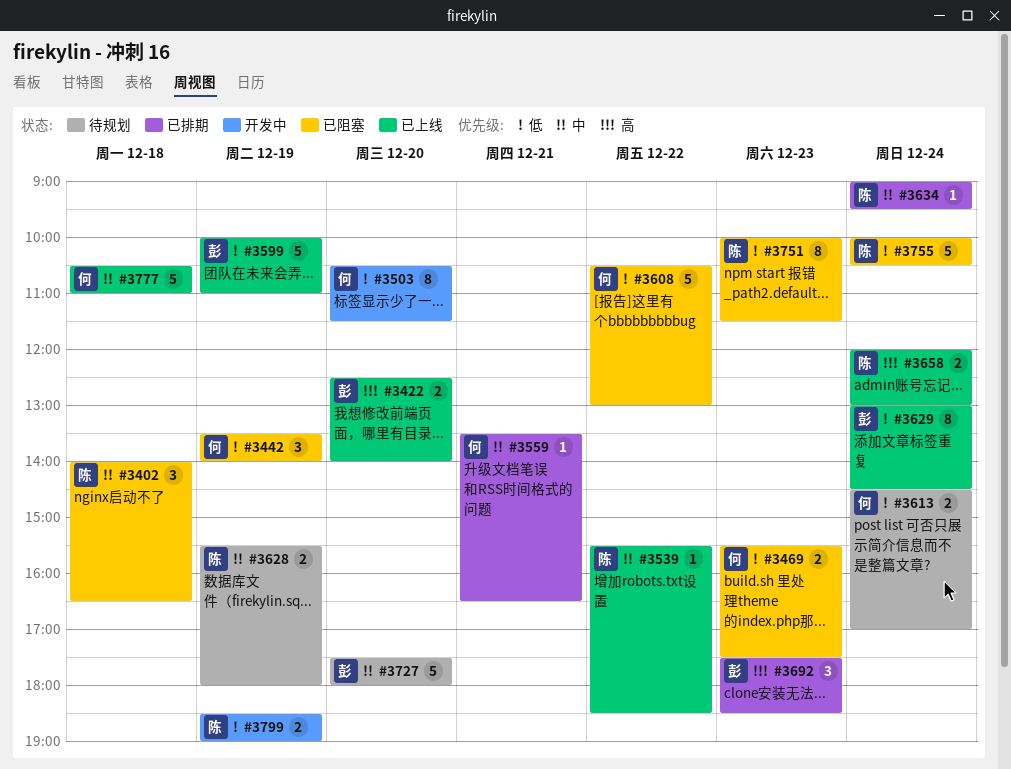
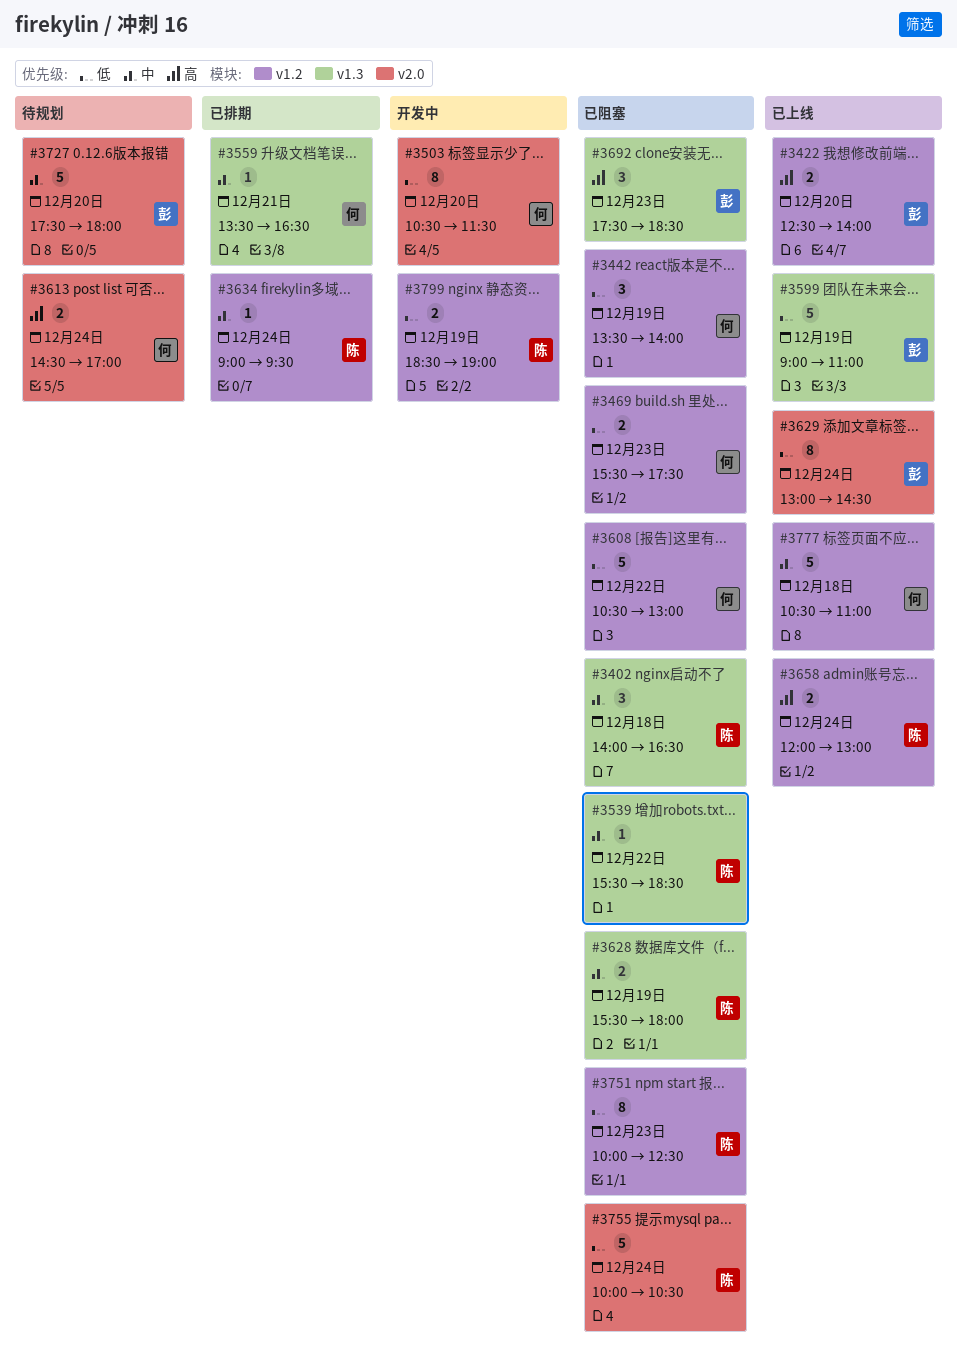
#3539, status: 已上线 -> 已阻塞
#3599, begins: 10:00 -> 09:00
#3613, priority: 低 -> 高
#3628, status: 待规划 -> 已阻塞
#3692, status: 已排期 -> 已阻塞
#3751, ends: 11:30 -> 12:30

